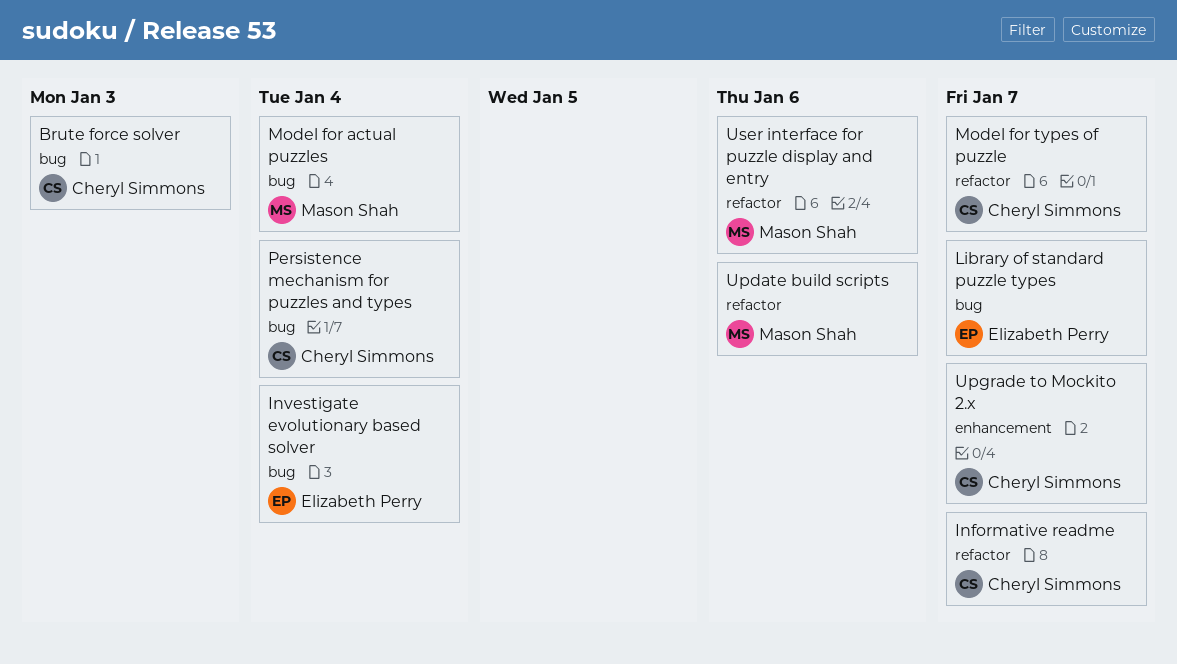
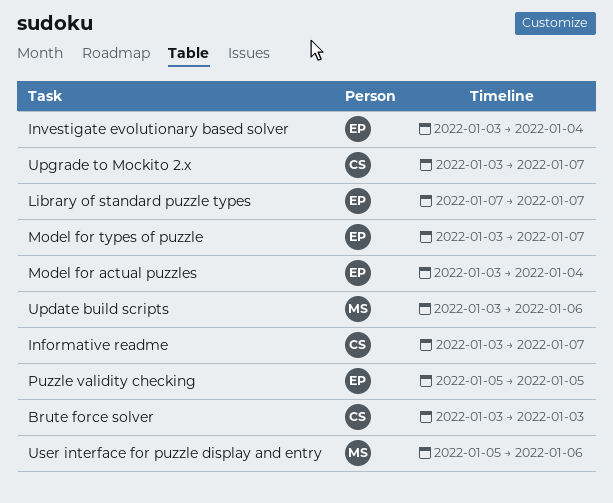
Model for actual puzzles, owner: Mason Shah -> Elizabeth Perry
Model for types of puzzle, owner: Cheryl Simmons -> Elizabeth Perry
Persistence mechanism for puzzles and types: present -> none
Puzzle validity checking: none -> present

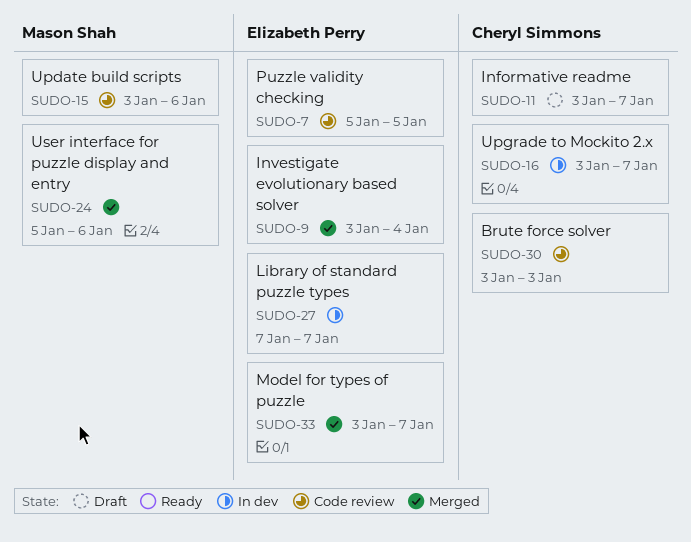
Model for actual puzzles: present -> none

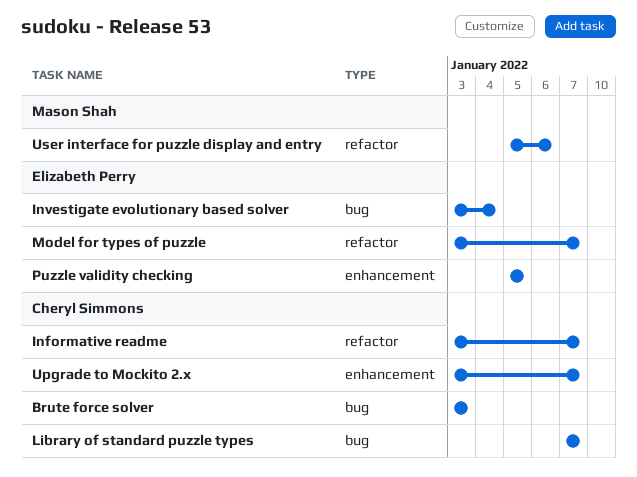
Library of standard puzzle types, owner: Elizabeth Perry -> Cheryl Simmons
Update build scripts: present -> none

